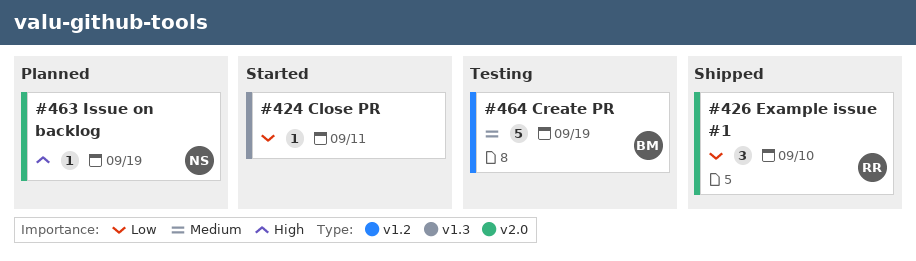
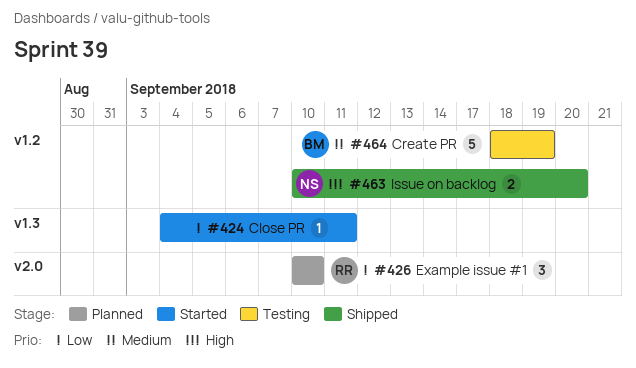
#426, status: Shipped -> Planned
#463, status: Planned -> Shipped
#463, label: v2.0 -> v1.2
#463, estimate: 1 -> 2
#463, due: Sep 19 -> Sep 20

